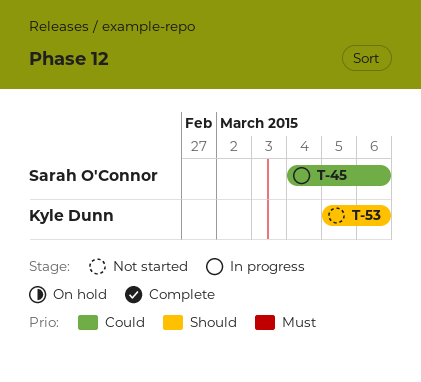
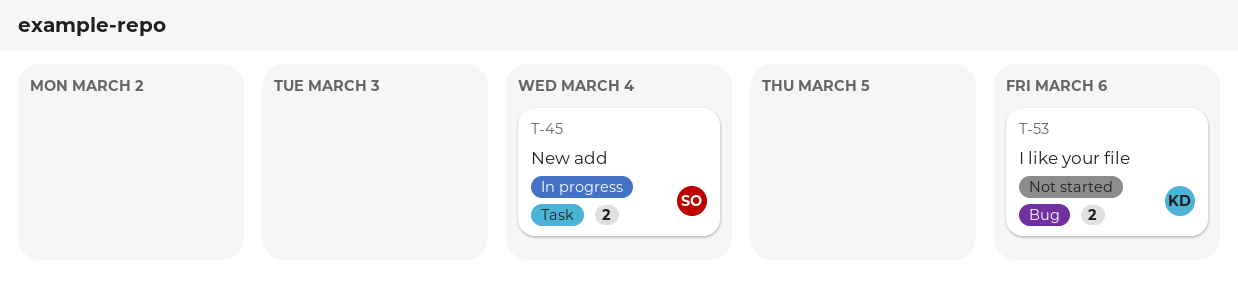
T-45, due: Mar 6 -> Mar 4

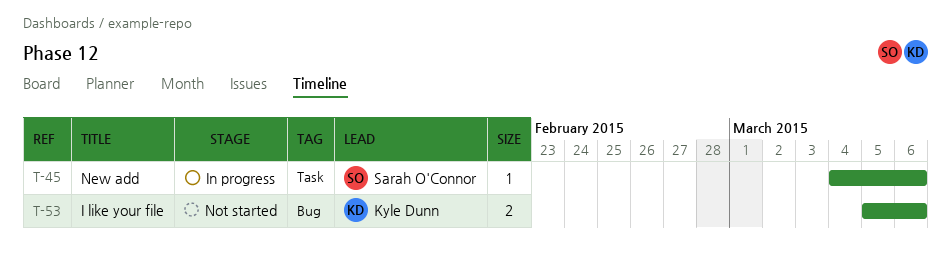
T-45, estimate: 2 -> 1
T-45, due: Mar 4 -> Mar 6

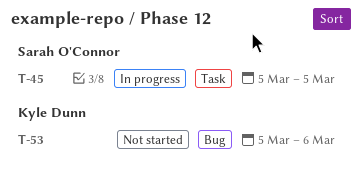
T-45, start: Mar 4 -> Mar 5
T-45, due: Mar 6 -> Mar 5

